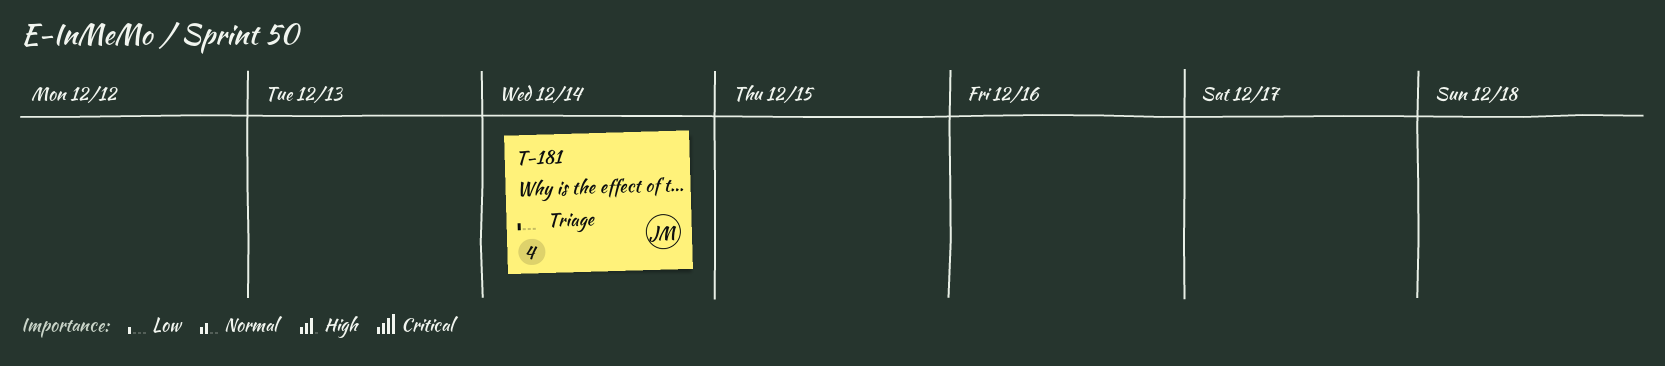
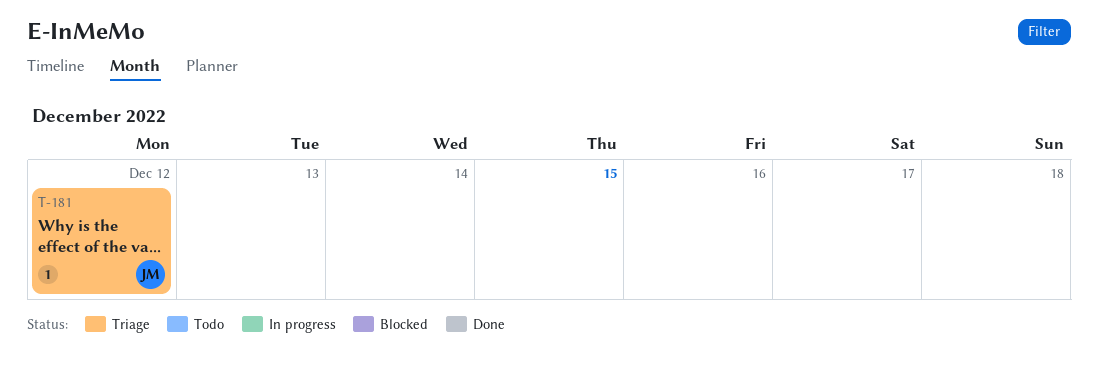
T-181, estimate: 4 -> 1
T-181, due: Dec 14 -> Dec 12

